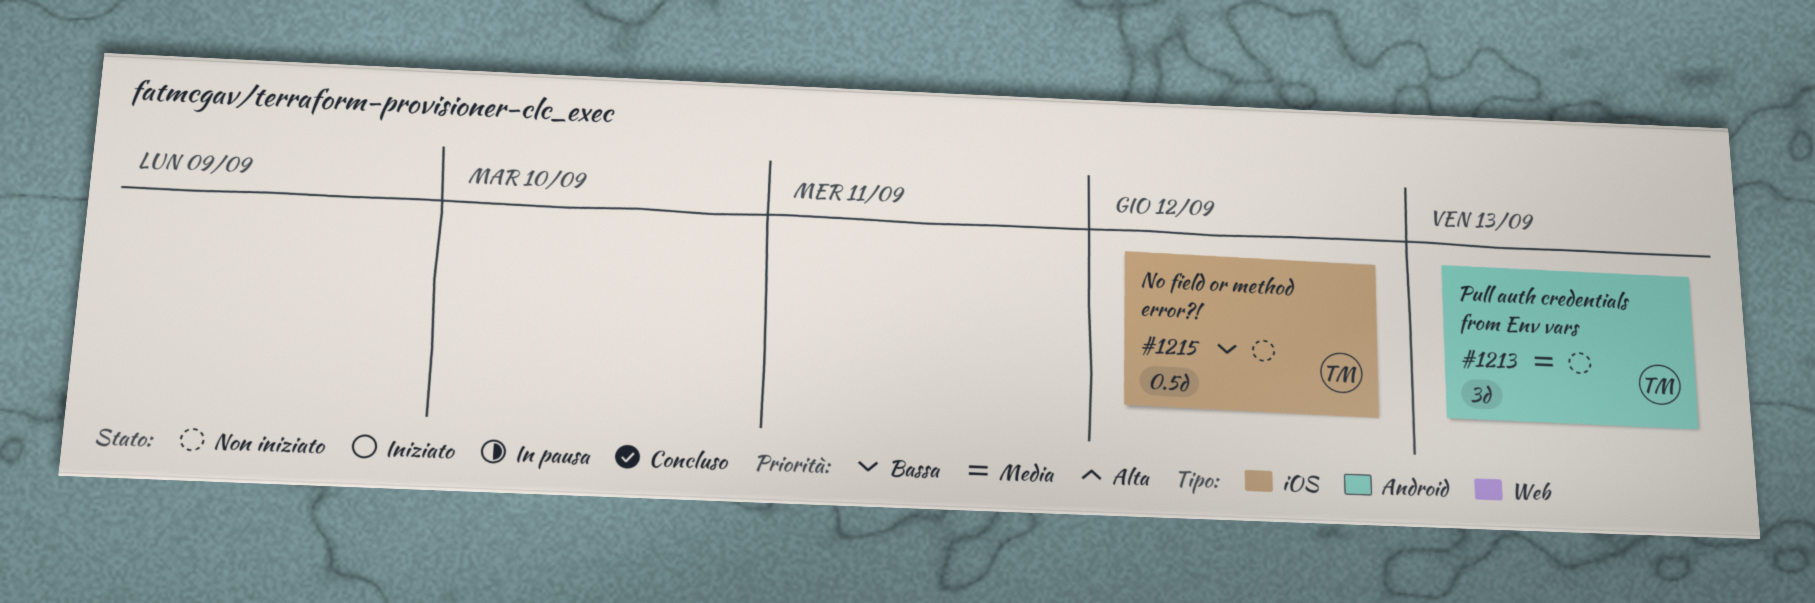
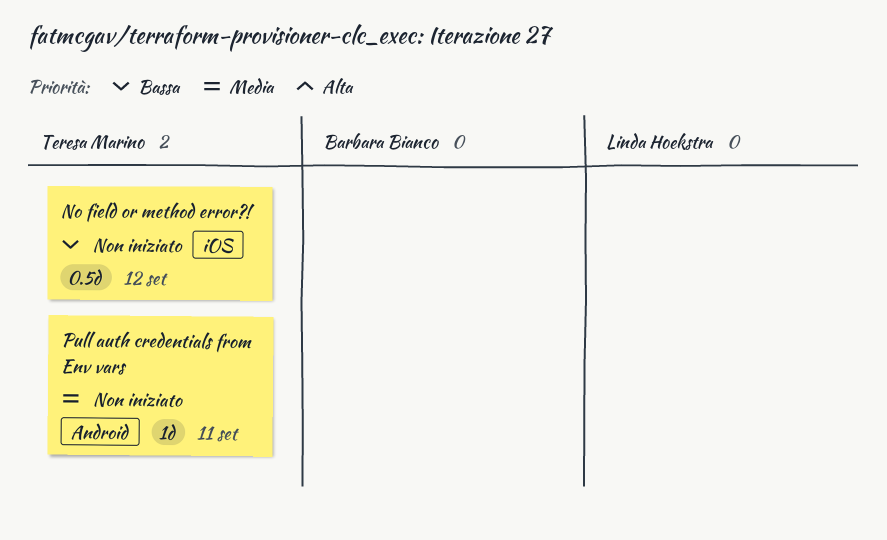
Pull auth credentials from Env vars, estimate: 3d -> 1d
Pull auth credentials from Env vars, due: Sep 13 -> Sep 11

